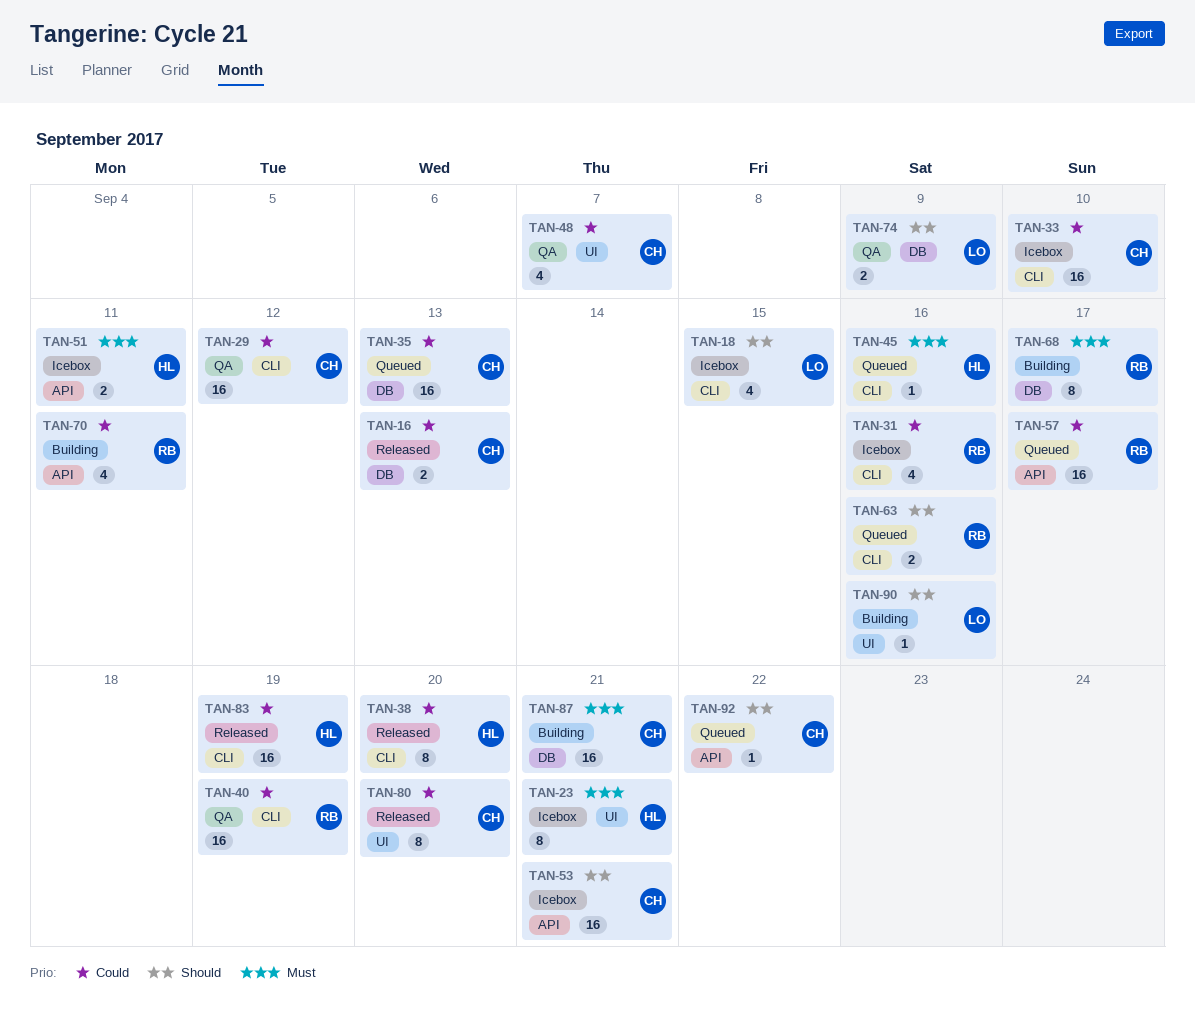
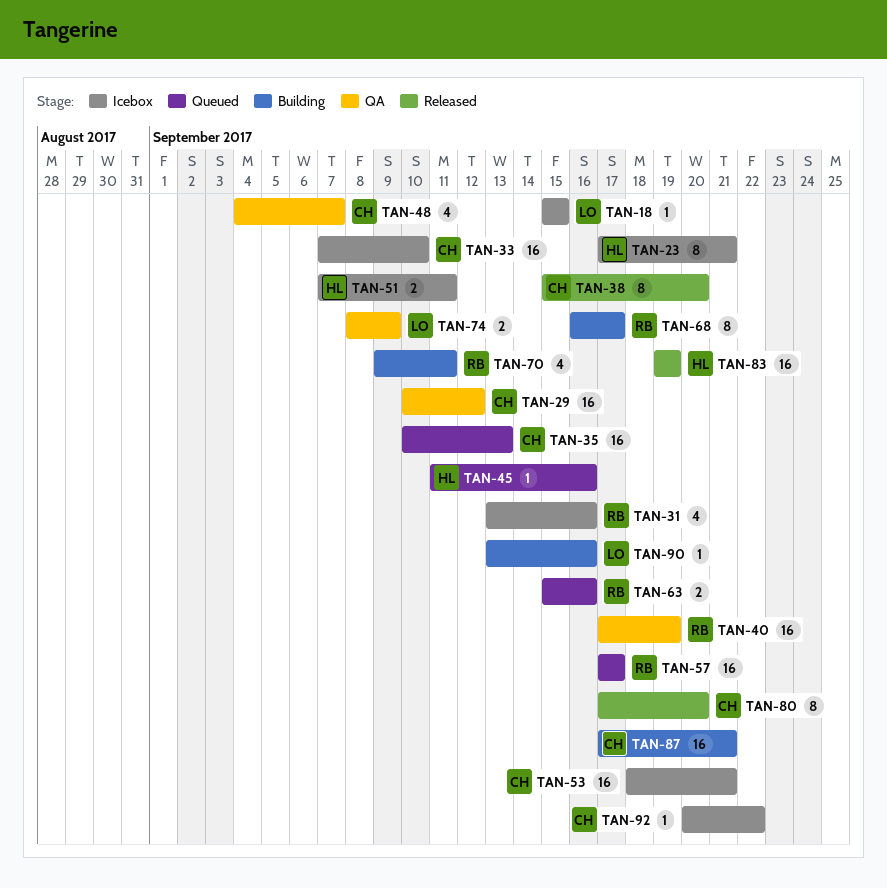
TAN-16: present -> none
TAN-18, estimate: 4 -> 1
TAN-38, owner: HL -> CH
TAN-92, status: Queued -> Icebox

